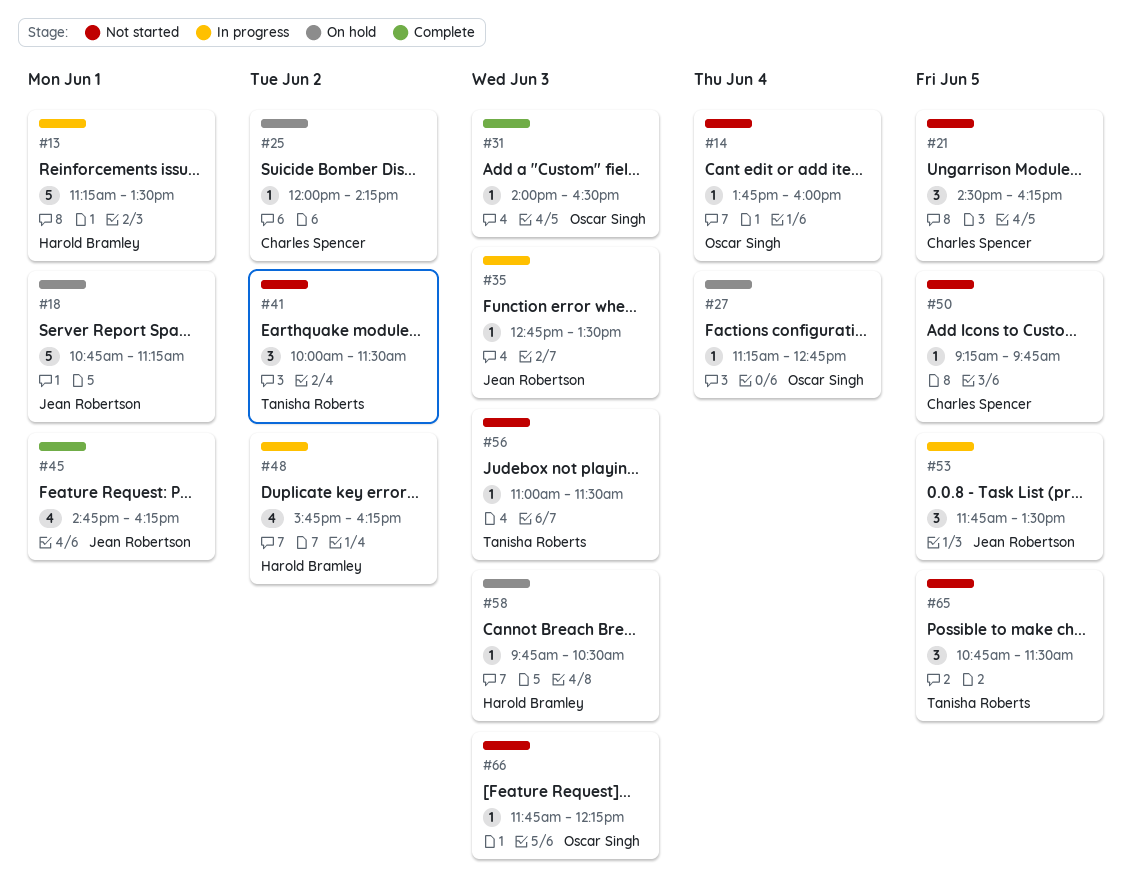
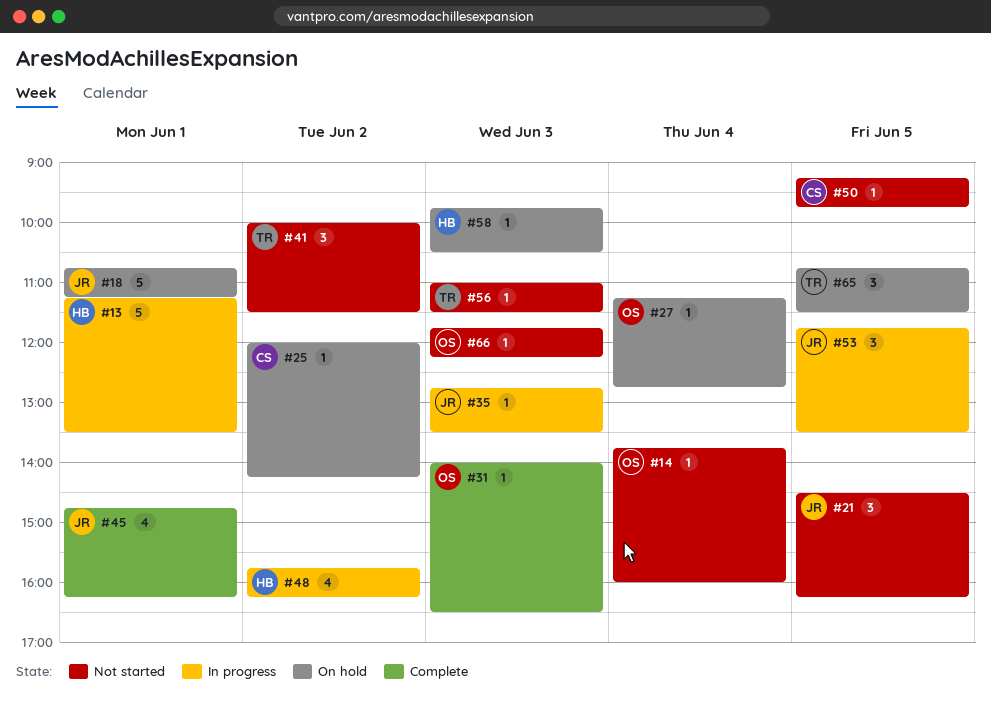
#21, owner: Charles Spencer -> Jean Robertson
#65, status: Not started -> On hold

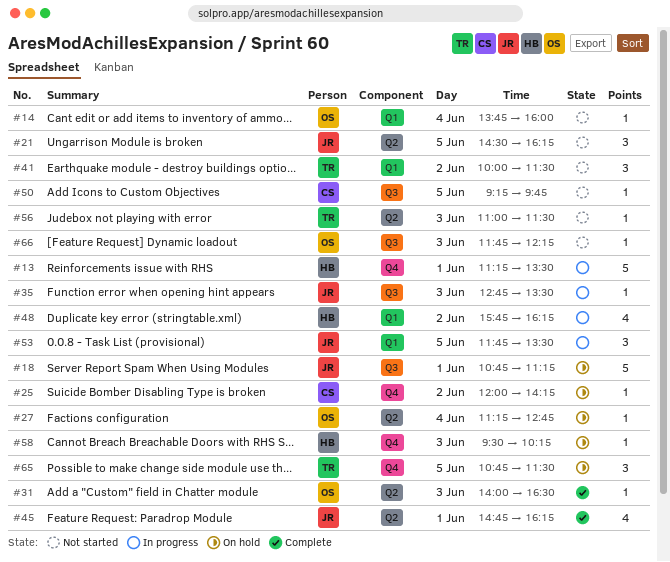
#58, begins: 09:45 -> 09:30
#58, ends: 10:30 -> 10:15

